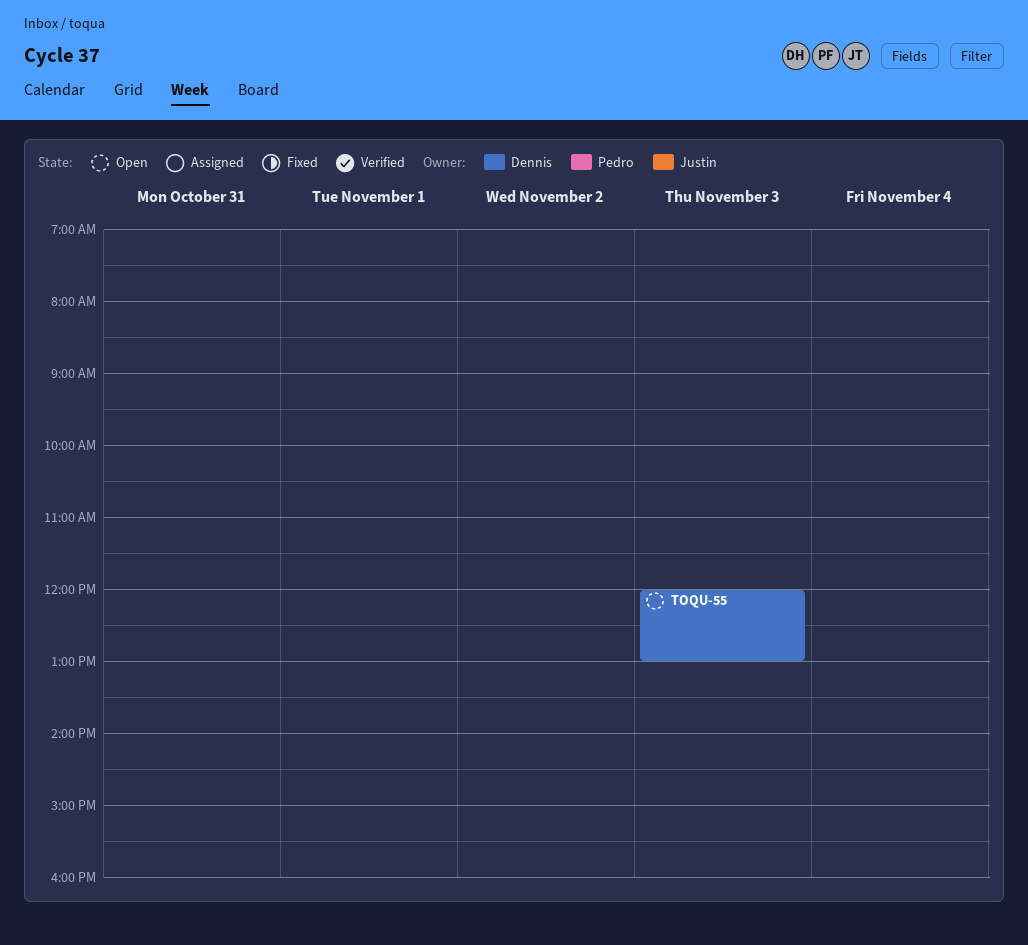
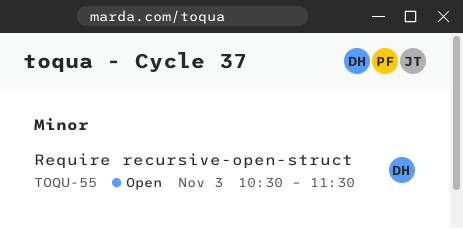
TOQU-55, begins: 12:00 -> 10:30
TOQU-55, ends: 13:00 -> 11:30

